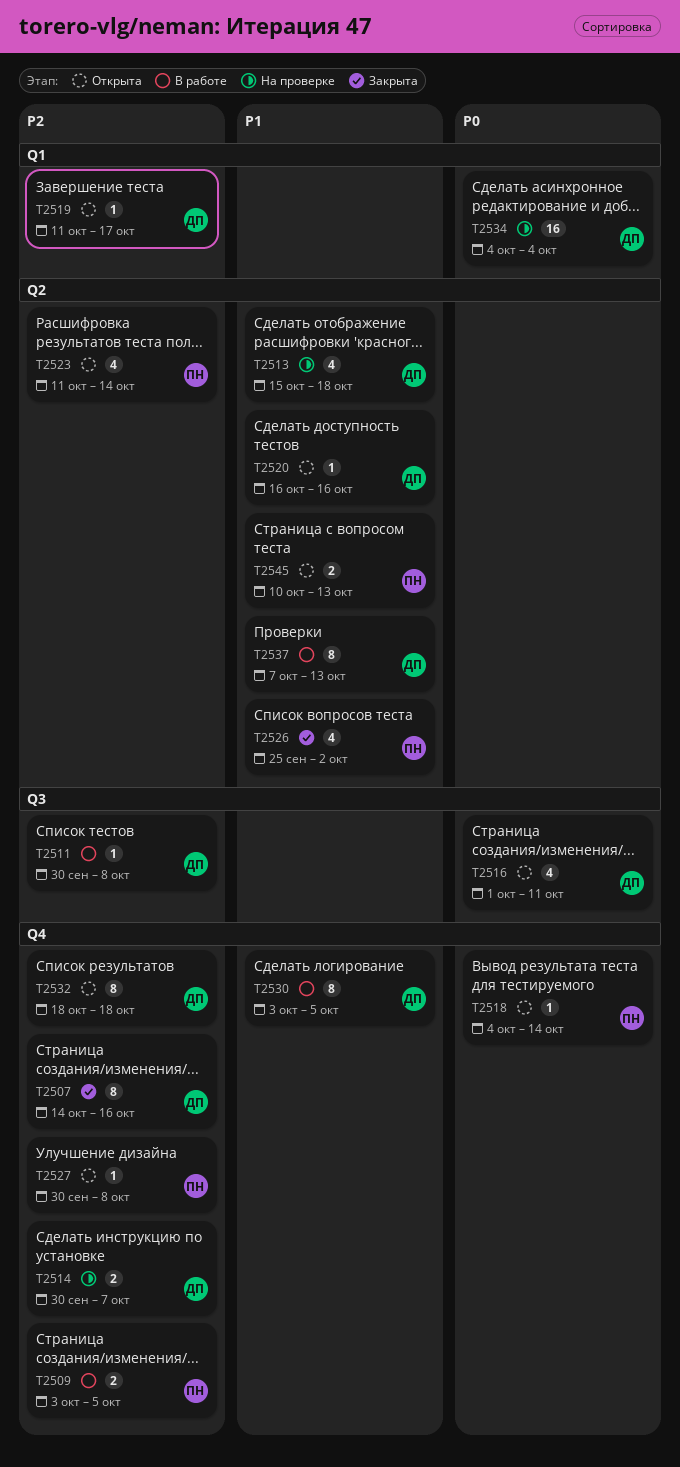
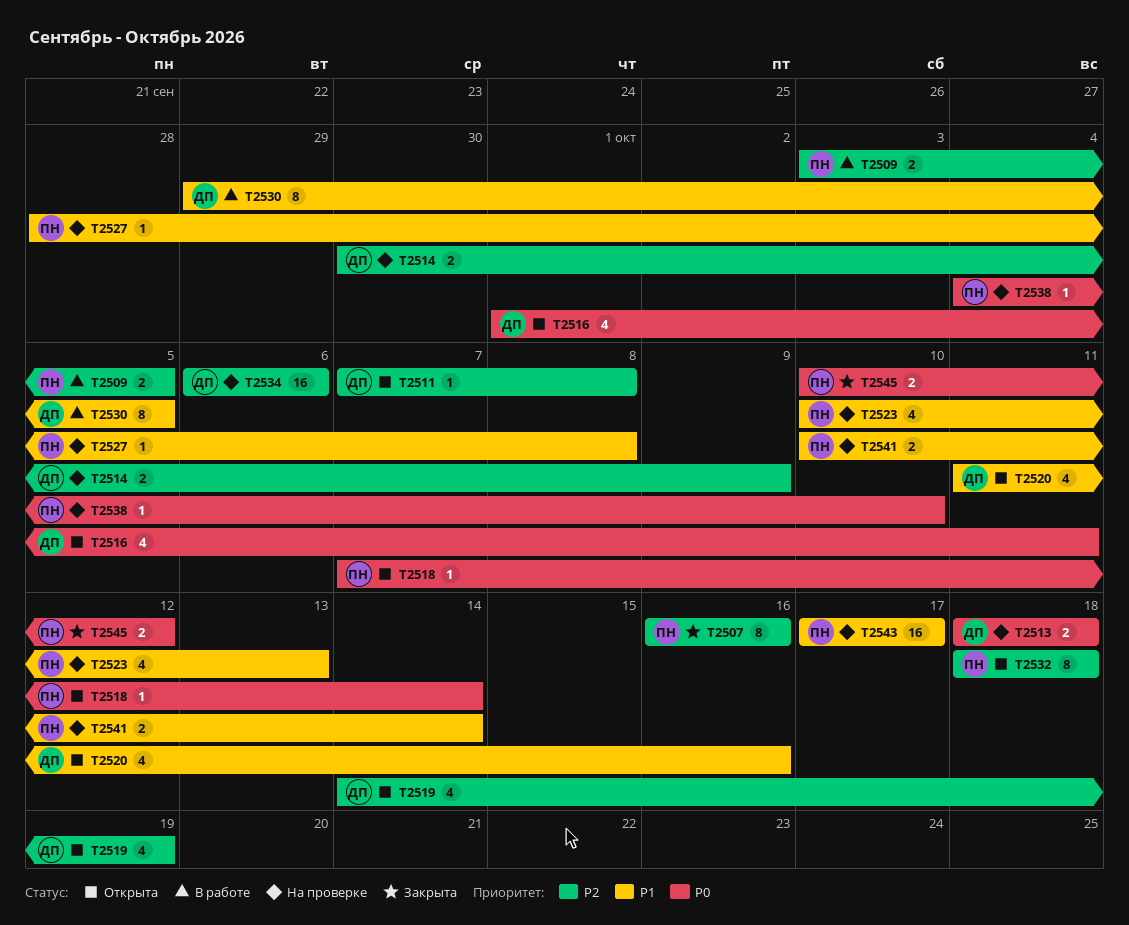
T2507, owner: ДП -> ПН
T2507, start: Oct 14 -> Oct 16
T2511, status: В работе -> Открыта
T2511, start: Sep 30 -> Oct 7
T2513, priority: P1 -> P0
T2513, estimate: 4 -> 2
T2513, start: Oct 15 -> Oct 18
T2514, due: Oct 7 -> Oct 9
T2518, start: Oct 4 -> Oct 7
T2519, estimate: 1 -> 4
T2519, start: Oct 11 -> Oct 14
T2519, due: Oct 17 -> Oct 19
T2520, estimate: 1 -> 4
T2520, start: Oct 16 -> Oct 11
T2523, status: Открыта -> На проверке
T2523, priority: P2 -> P1
T2523, start: Oct 11 -> Oct 10
T2523, due: Oct 14 -> Oct 13
T2526: present -> none
T2527, status: Открыта -> На проверке
T2527, priority: P2 -> P1
T2527, start: Sep 30 -> Sep 28
T2530, start: Oct 3 -> Sep 29
T2532, owner: ДП -> ПН
T2534, priority: P0 -> P2
T2534, start: Oct 4 -> Oct 6
T2534, due: Oct 4 -> Oct 6
T2537: present -> none
T2538: none -> present
T2541: none -> present
T2543: none -> present
T2545, status: Открыта -> Закрыта
T2545, priority: P1 -> P0
T2545, due: Oct 13 -> Oct 12

